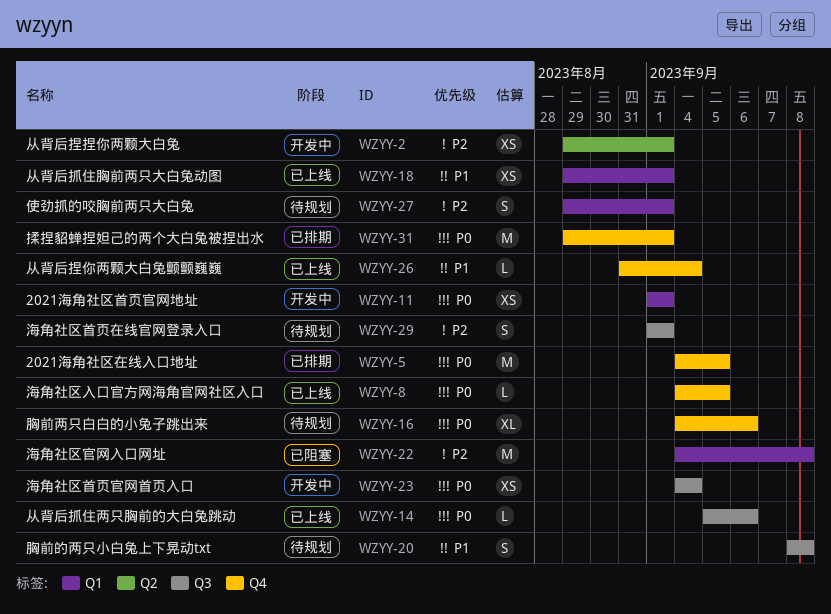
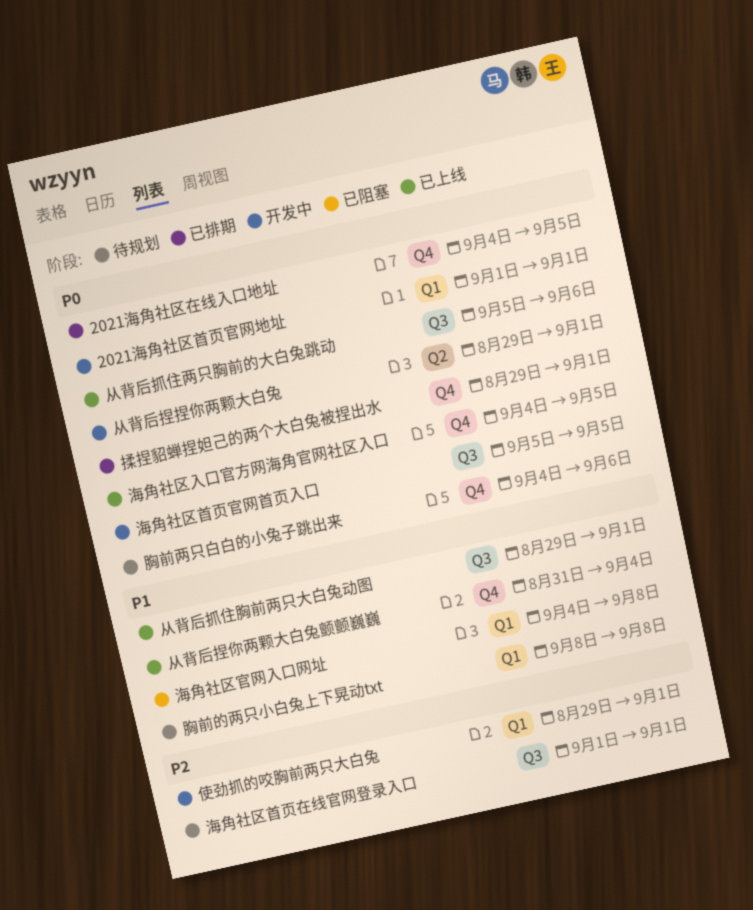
从背后抓住胸前两只大白兔动图, label: Q1 -> Q3
从背后捏捏你两颗大白兔, priority: P2 -> P0
使劲抓的咬胸前两只大白兔, status: 待规划 -> 开发中
海角社区官网入口网址, priority: P2 -> P1
海角社区首页官网首页入口, start: Sep 4 -> Sep 5
海角社区首页官网首页入口, due: Sep 4 -> Sep 5
胸前的两只小白兔上下晃动txt, label: Q3 -> Q1

